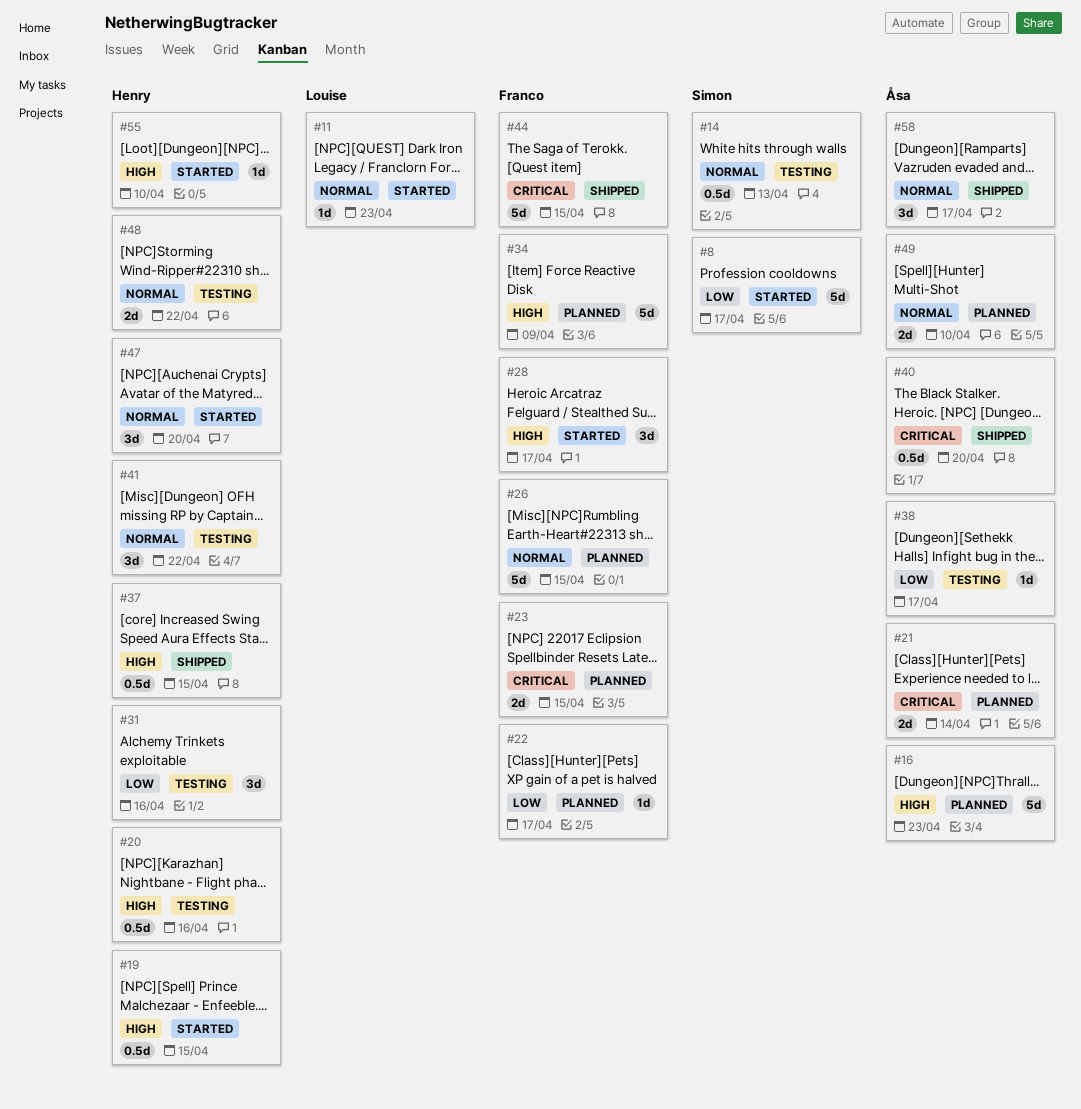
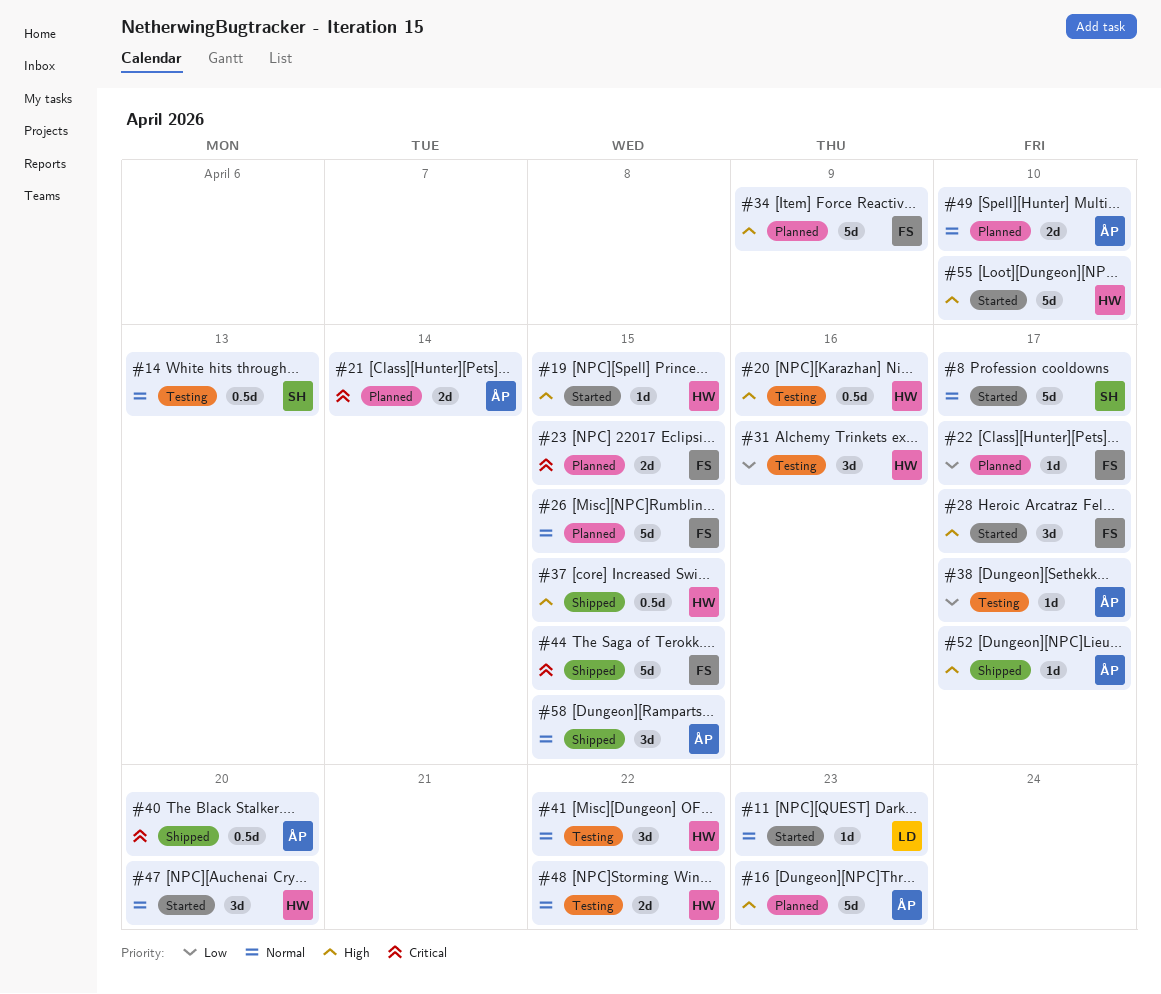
#8, priority: Low -> Normal
#19, estimate: 0.5d -> 1d
#52: none -> present
#55, estimate: 1d -> 5d
#58, due: Apr 17 -> Apr 15

